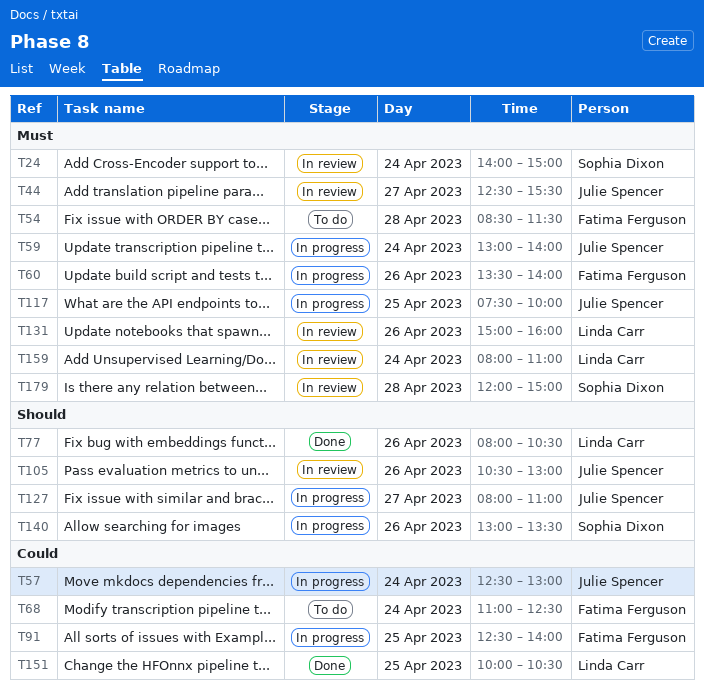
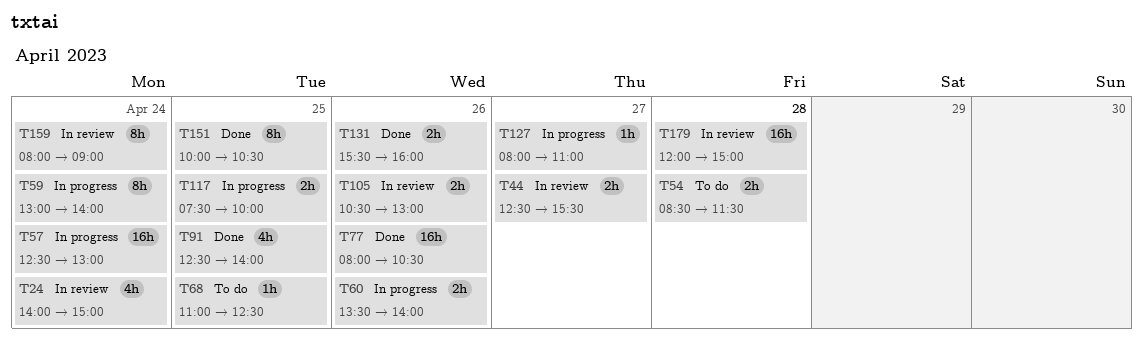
T68, day: Apr 24 -> Apr 25
T91, status: In progress -> Done
T131, status: In review -> Done
T131, begins: 15:00 -> 15:30
T140: present -> none
T159, ends: 11:00 -> 09:00

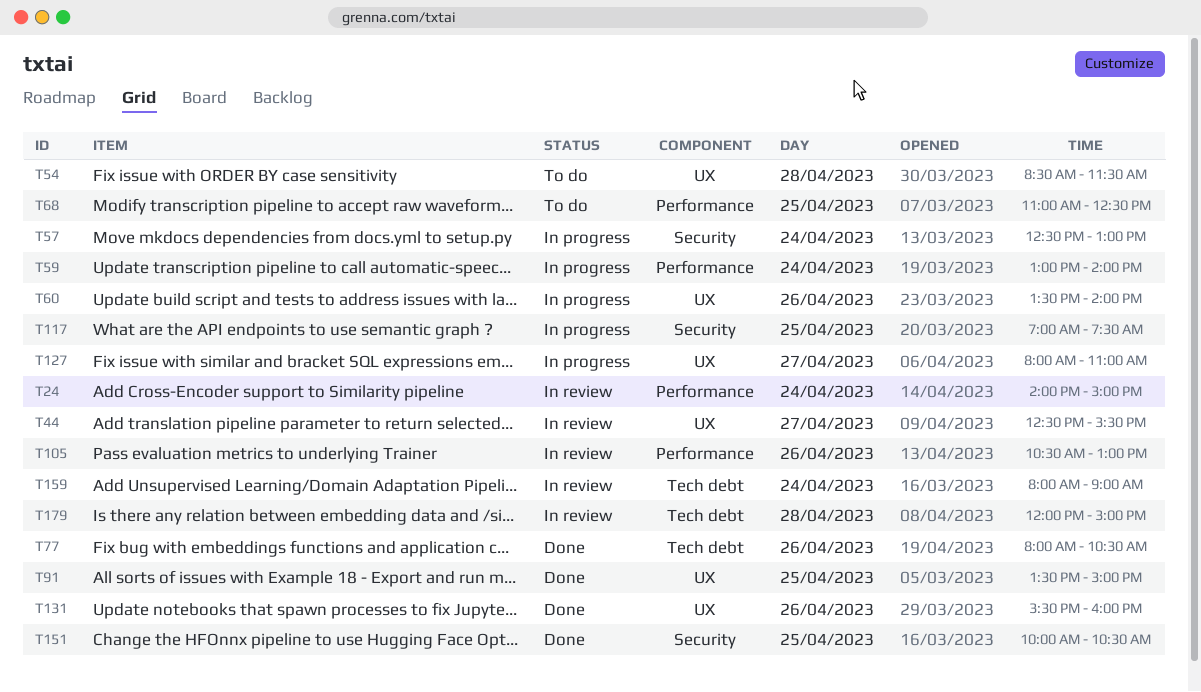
T91, begins: 12:30 -> 13:30
T91, ends: 14:00 -> 15:00
T117, begins: 07:30 -> 07:00
T117, ends: 10:00 -> 07:30

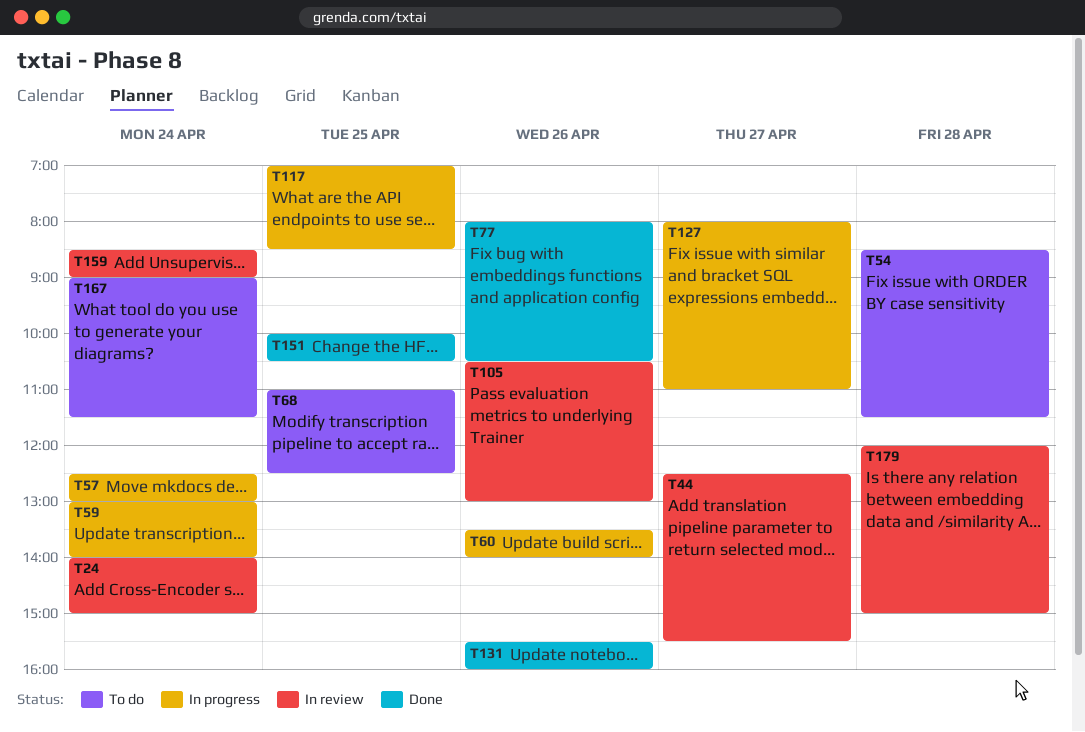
T91: present -> none
T117, ends: 07:30 -> 08:30
T159, begins: 08:00 -> 08:30
T167: none -> present

